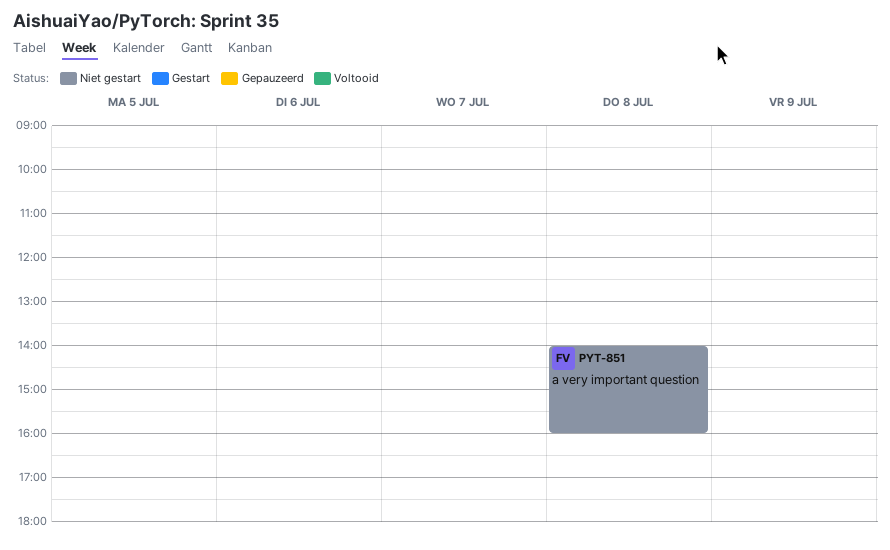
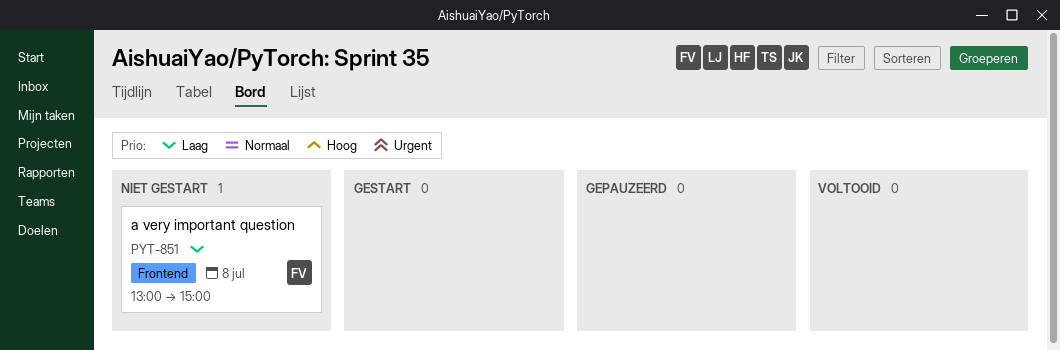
PYT-851, begins: 14:00 -> 13:00
PYT-851, ends: 16:00 -> 15:00

